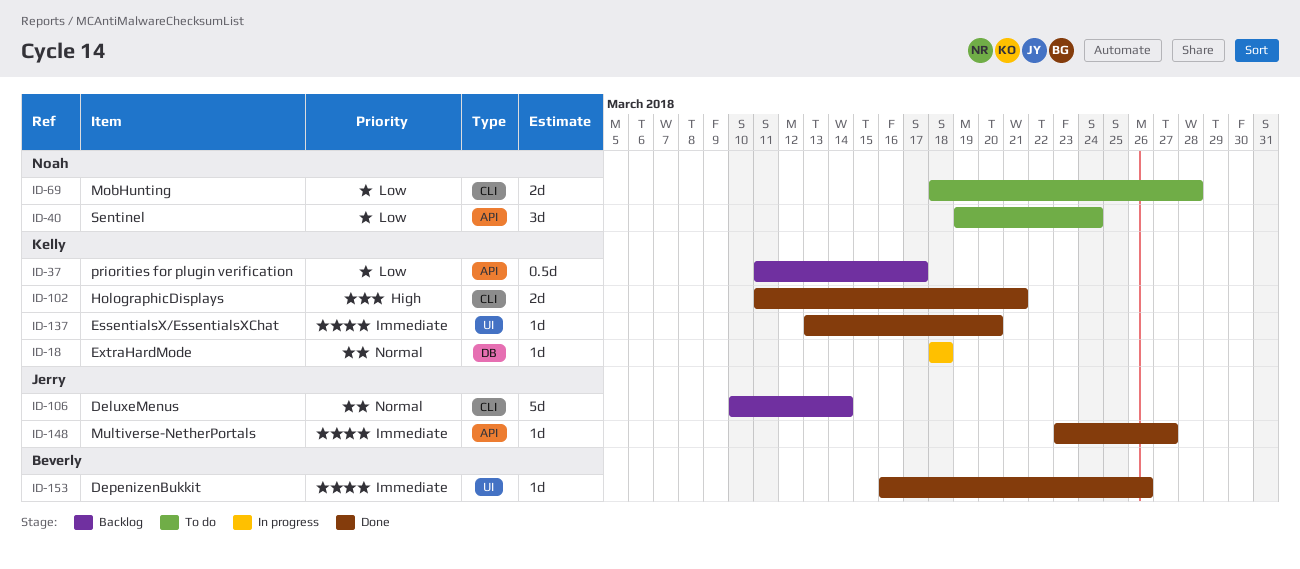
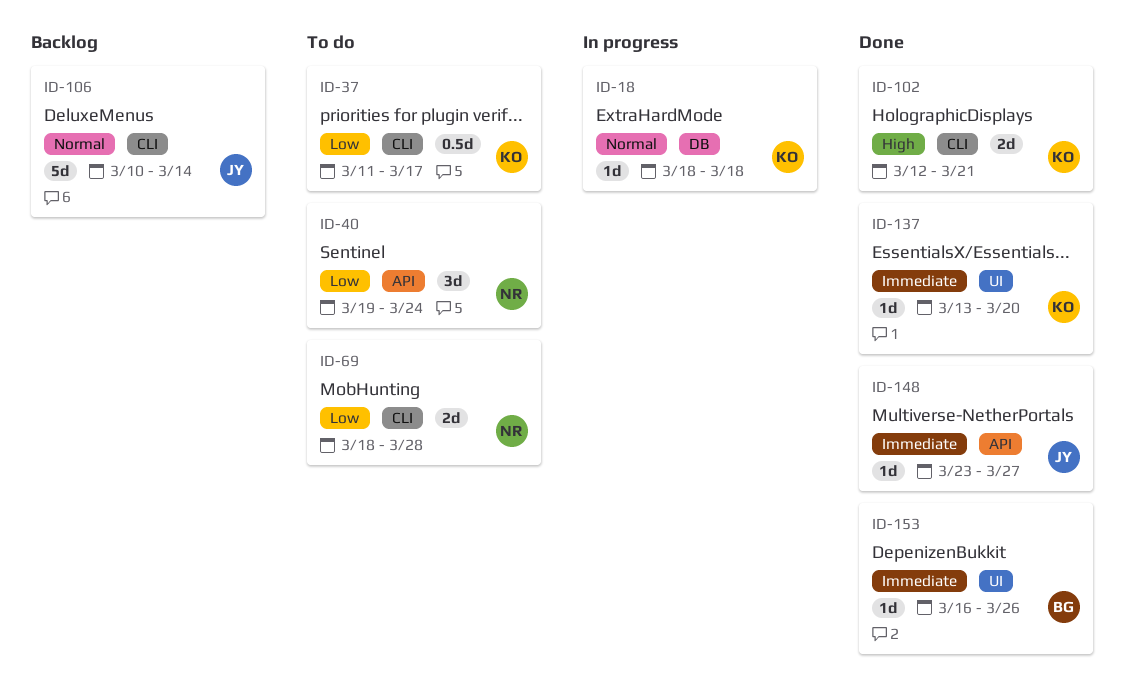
ID-37, status: Backlog -> To do
ID-37, label: API -> CLI
ID-102, start: Mar 11 -> Mar 12

